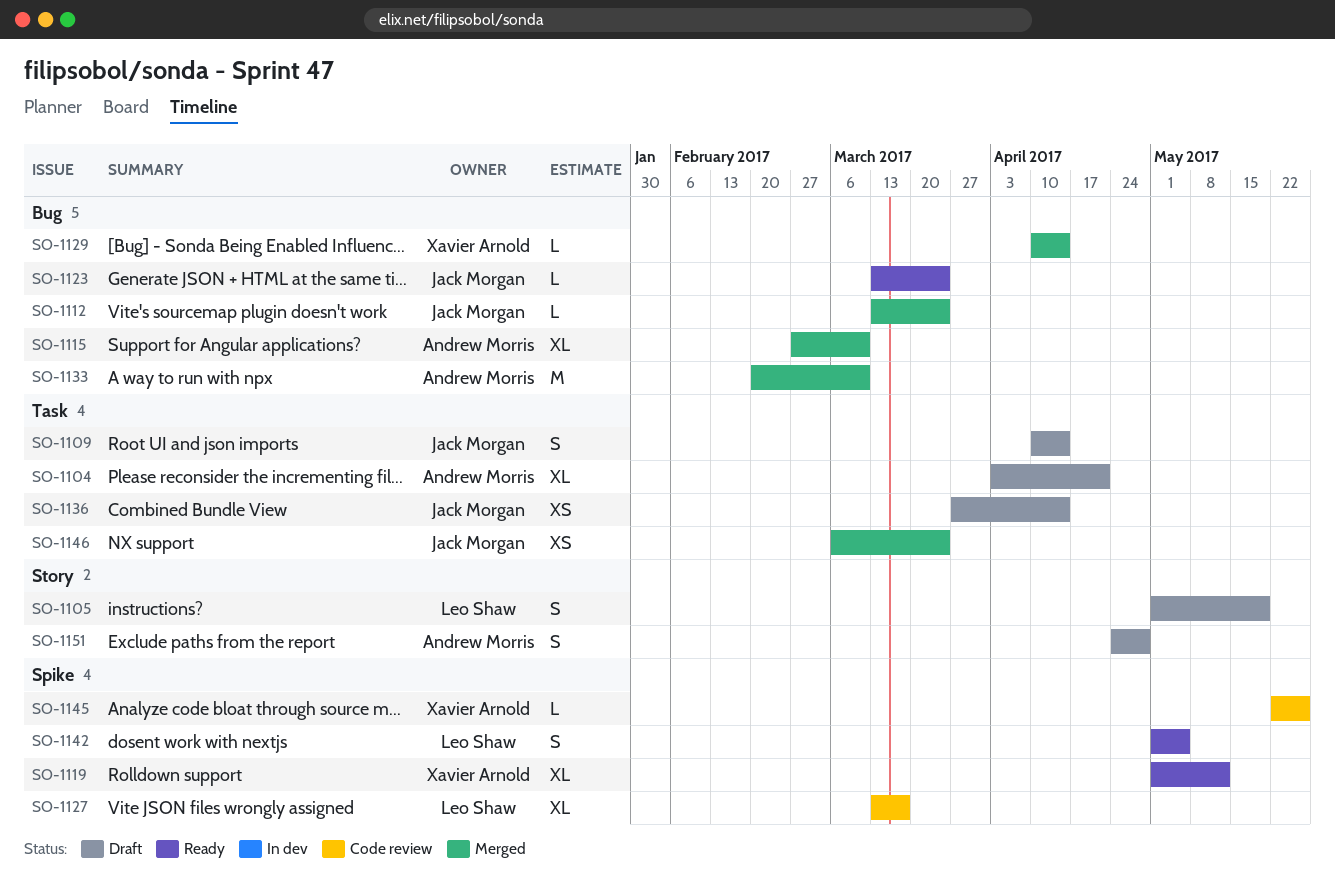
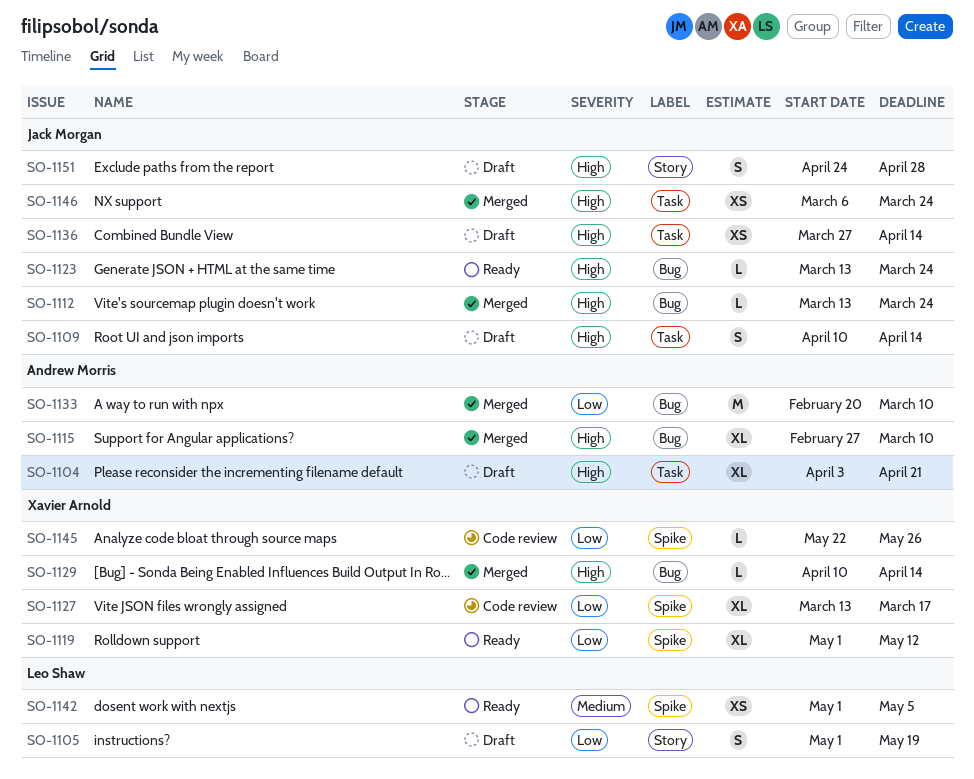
SO-1127, owner: Leo Shaw -> Xavier Arnold
SO-1142, estimate: S -> XS
SO-1151, owner: Andrew Morris -> Jack Morgan

